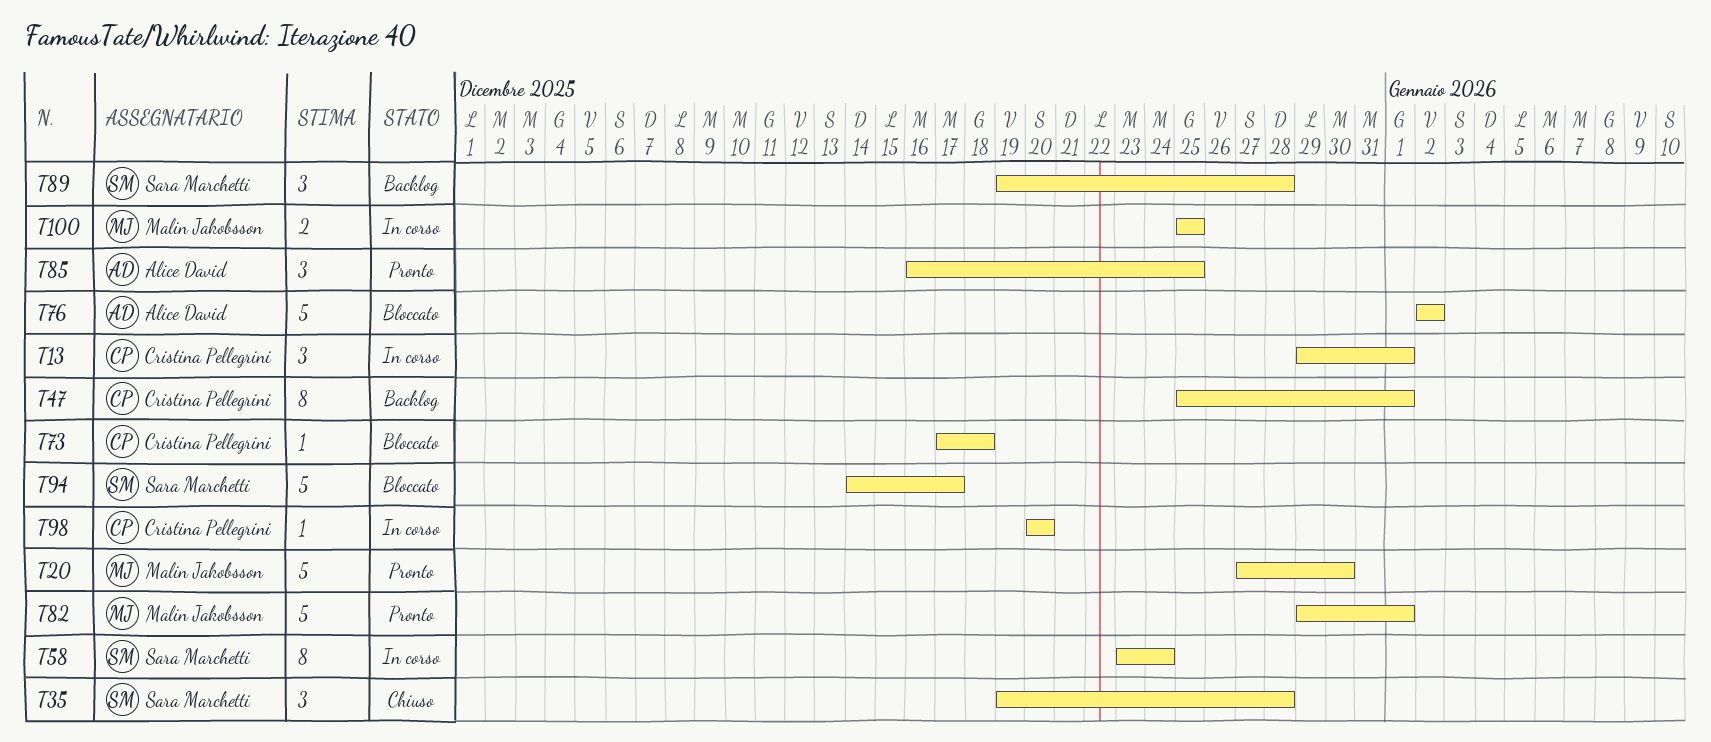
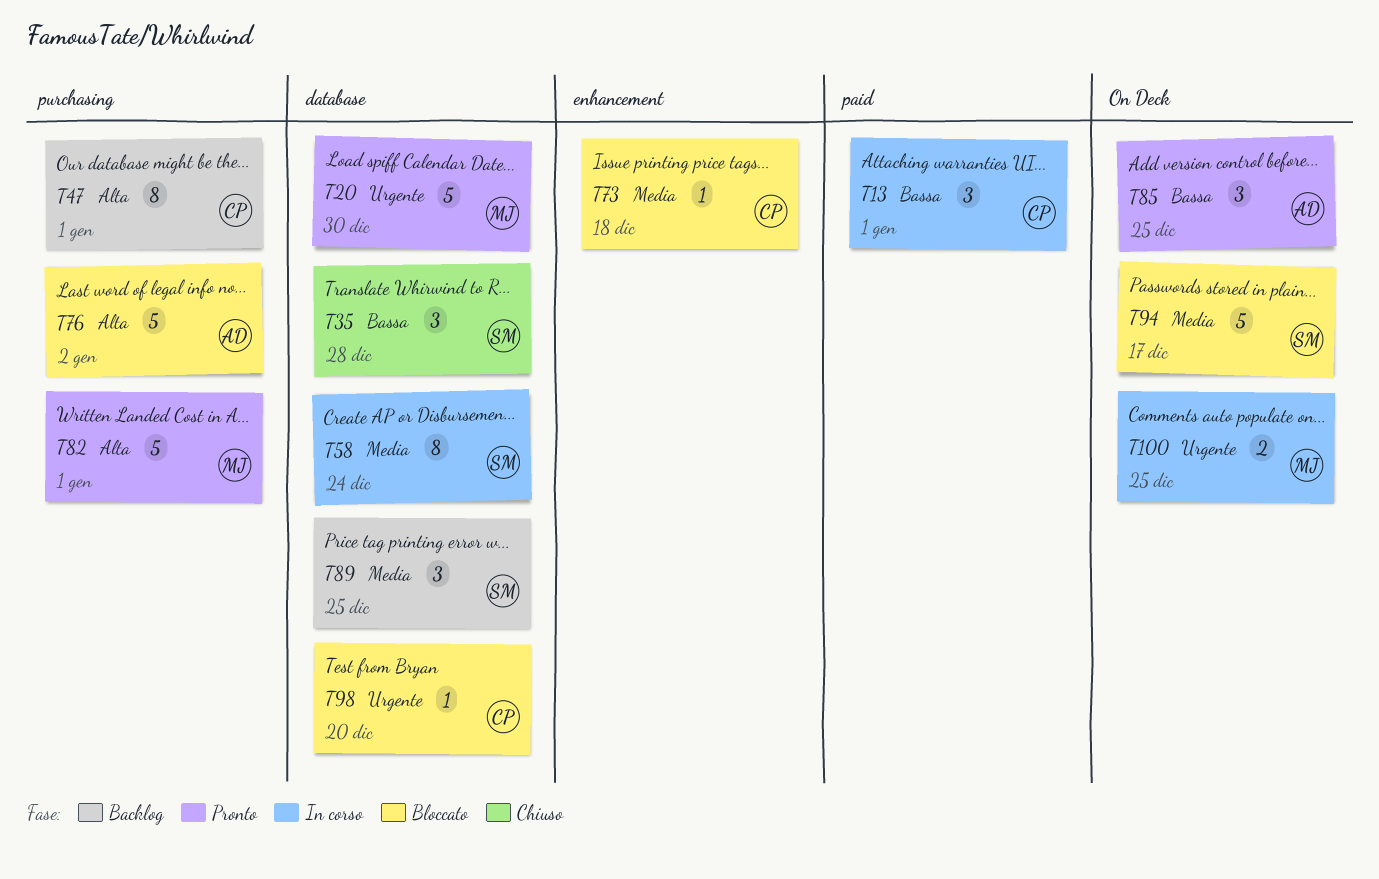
T89, due: Dec 28 -> Dec 25
T98, status: In corso -> Bloccato

